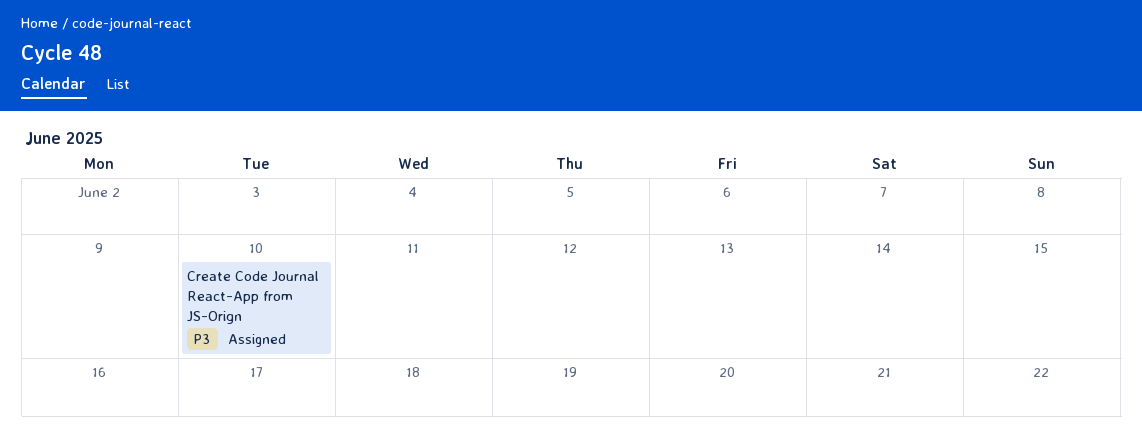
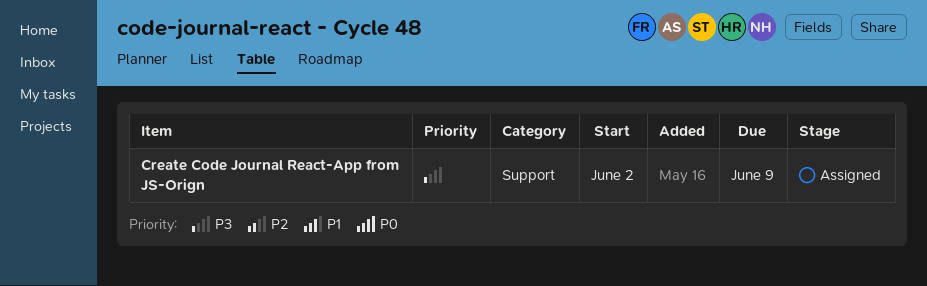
Create Code Journal React-App from JS-Orign, due: Jun 10 -> Jun 9

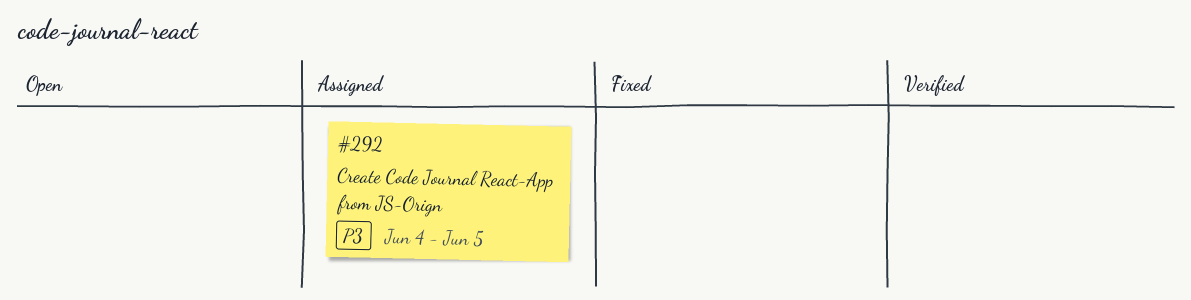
Create Code Journal React-App from JS-Orign, start: Jun 2 -> Jun 4
Create Code Journal React-App from JS-Orign, due: Jun 9 -> Jun 5

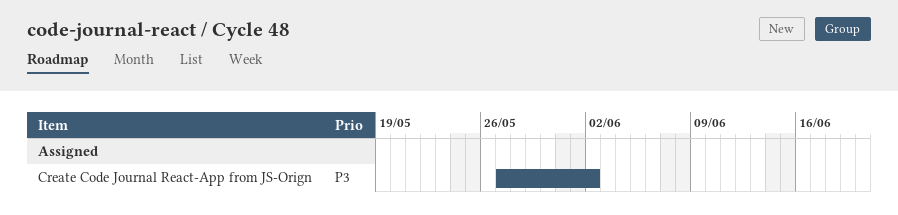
Create Code Journal React-App from JS-Orign, start: Jun 4 -> May 27
Create Code Journal React-App from JS-Orign, due: Jun 5 -> Jun 2

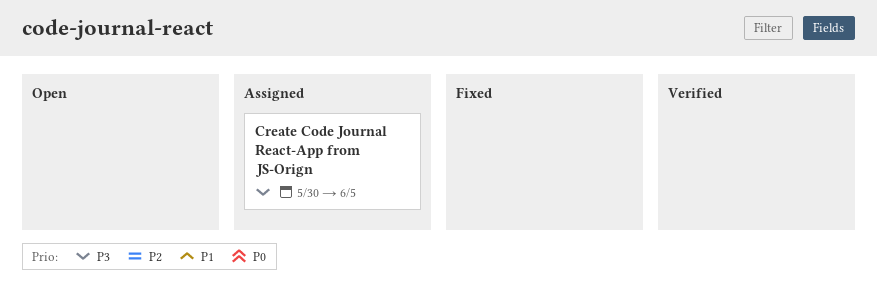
Create Code Journal React-App from JS-Orign, start: May 27 -> May 30
Create Code Journal React-App from JS-Orign, due: Jun 2 -> Jun 5

